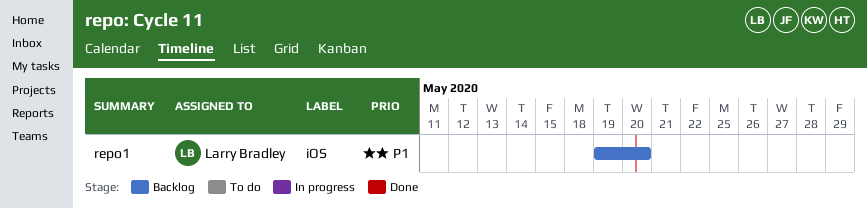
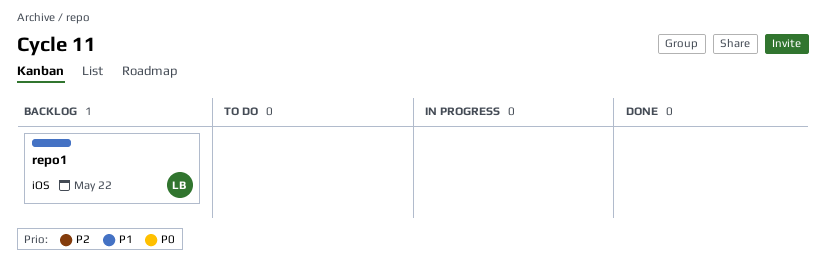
repo1, due: May 20 -> May 22

